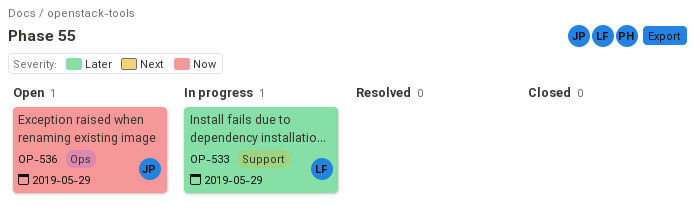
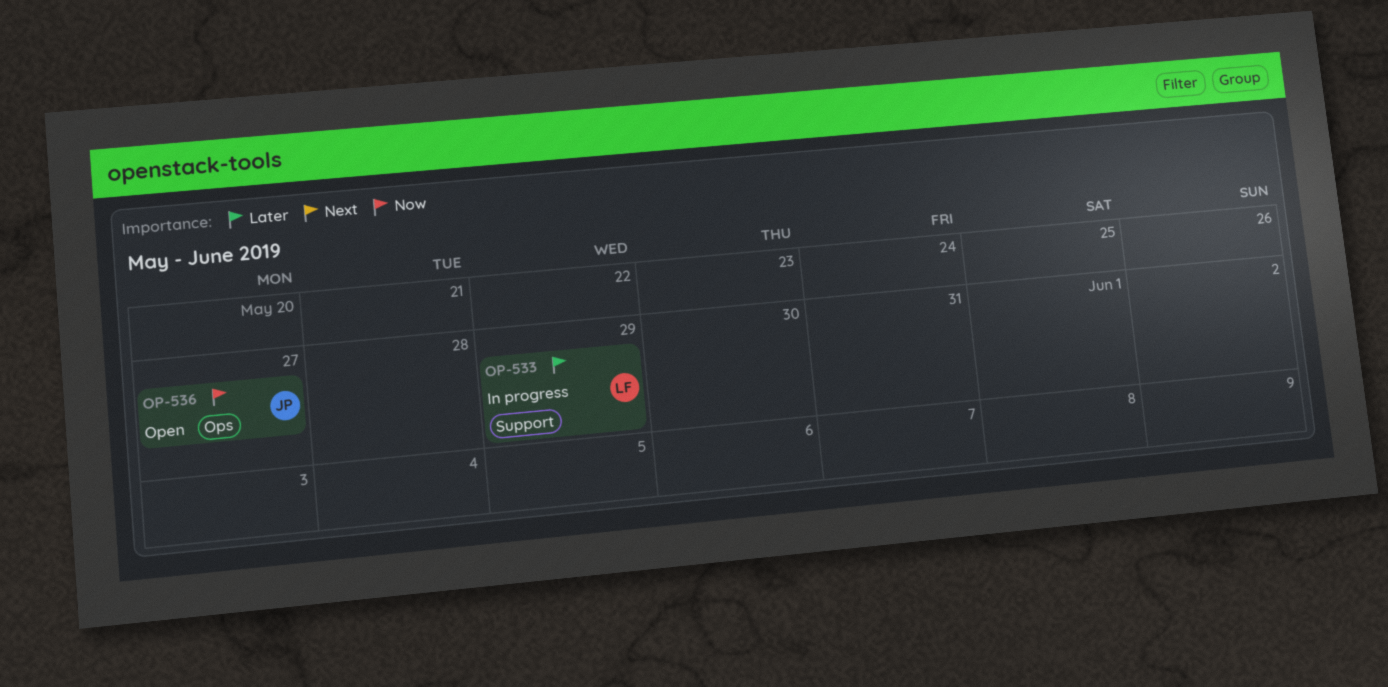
OP-536, due: May 29 -> May 27

